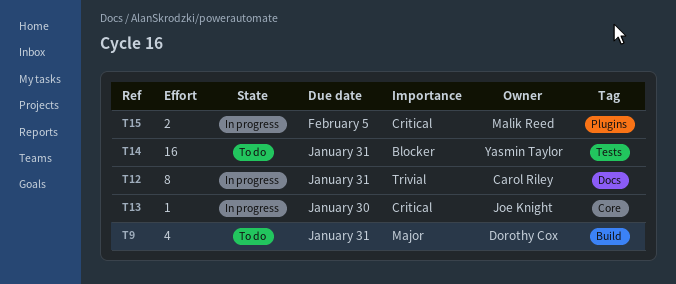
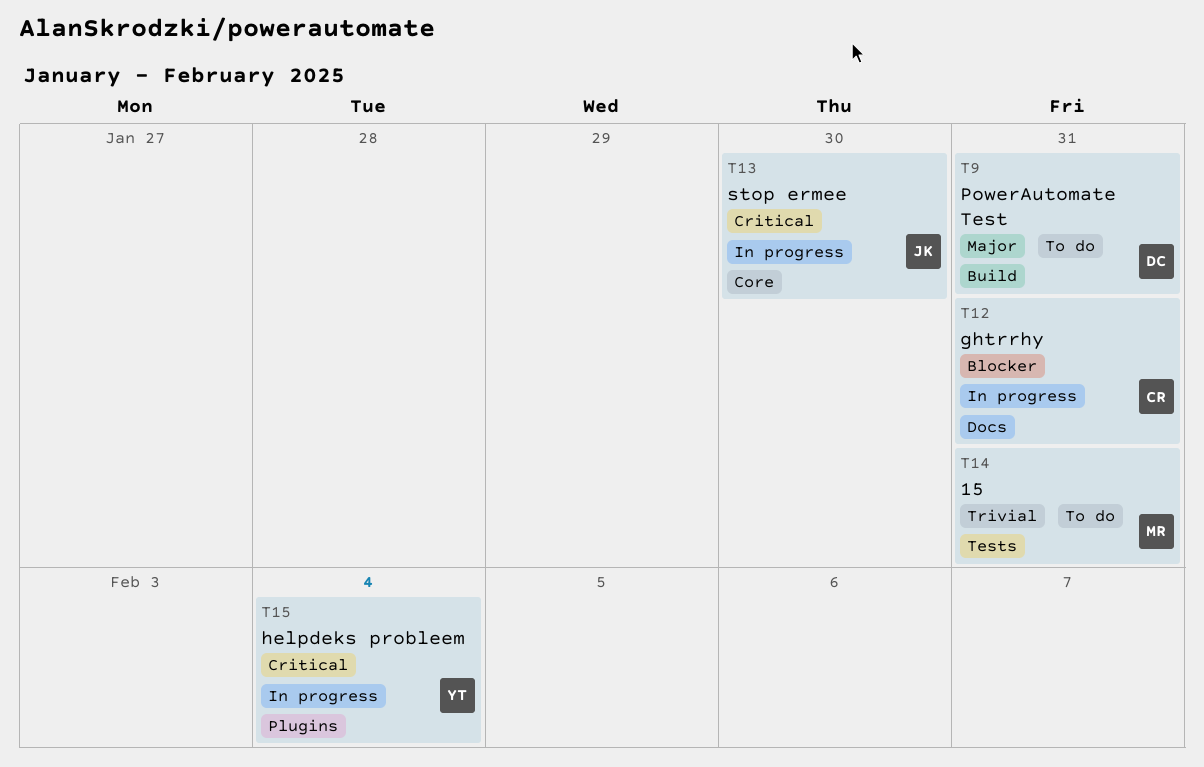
T12, priority: Trivial -> Blocker
T14, owner: Yasmin Taylor -> Malik Reed
T14, priority: Blocker -> Trivial
T15, owner: Malik Reed -> Yasmin Taylor
T15, due: Feb 5 -> Feb 4

